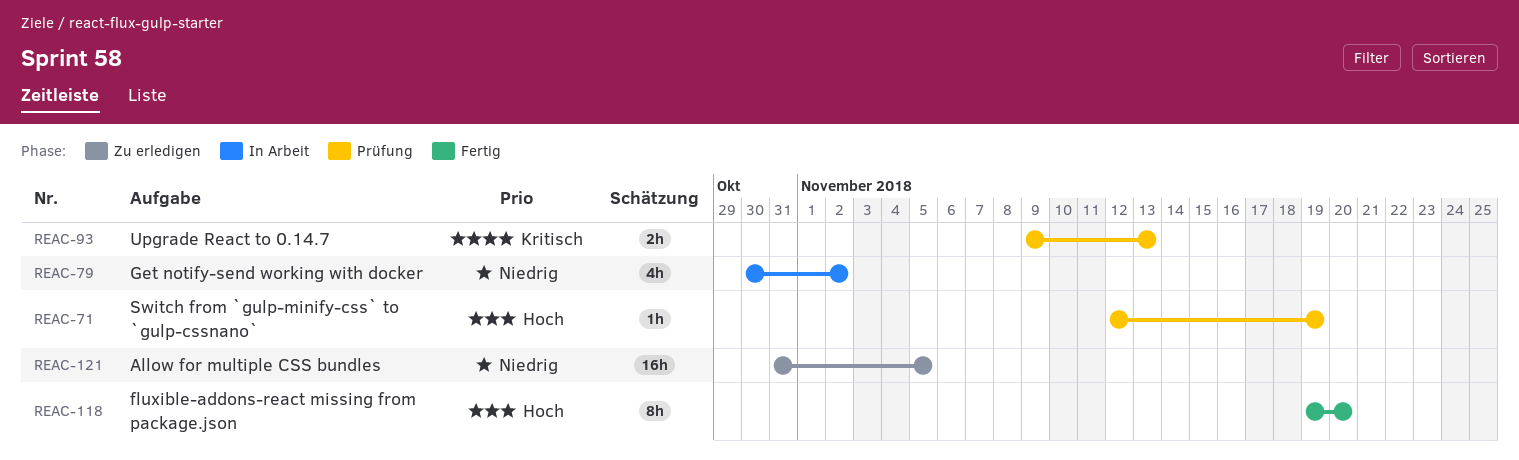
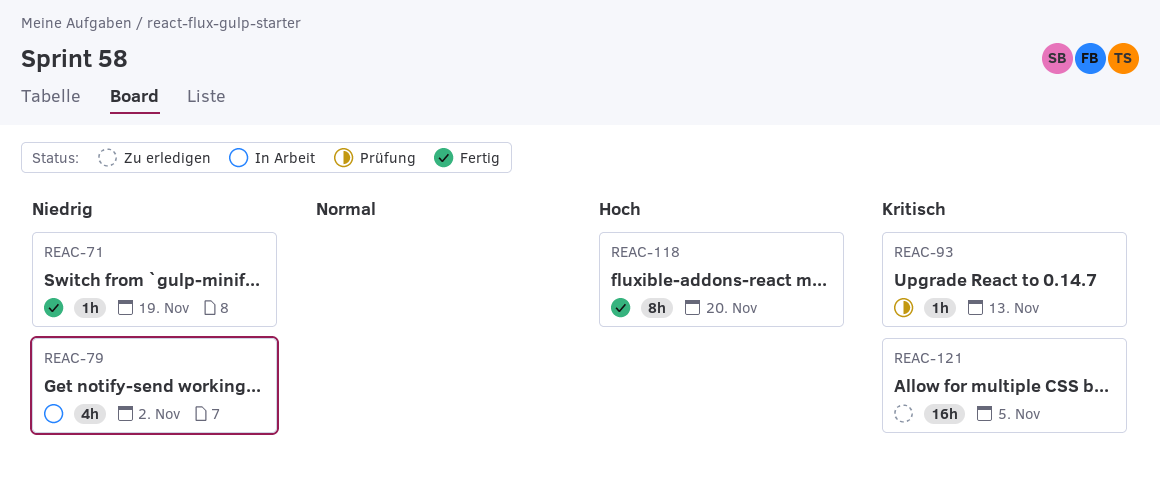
REAC-71, status: Prüfung -> Fertig
REAC-71, priority: Hoch -> Niedrig
REAC-93, estimate: 2h -> 1h
REAC-121, priority: Niedrig -> Kritisch

